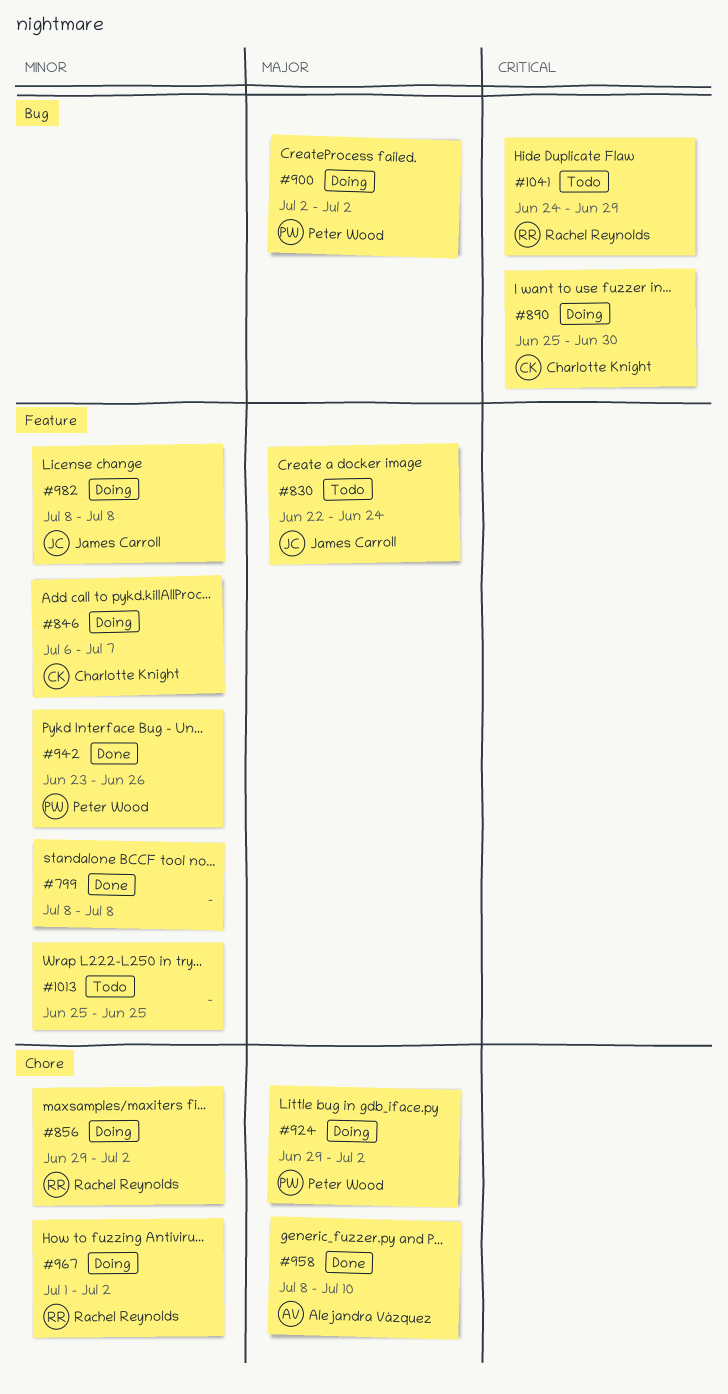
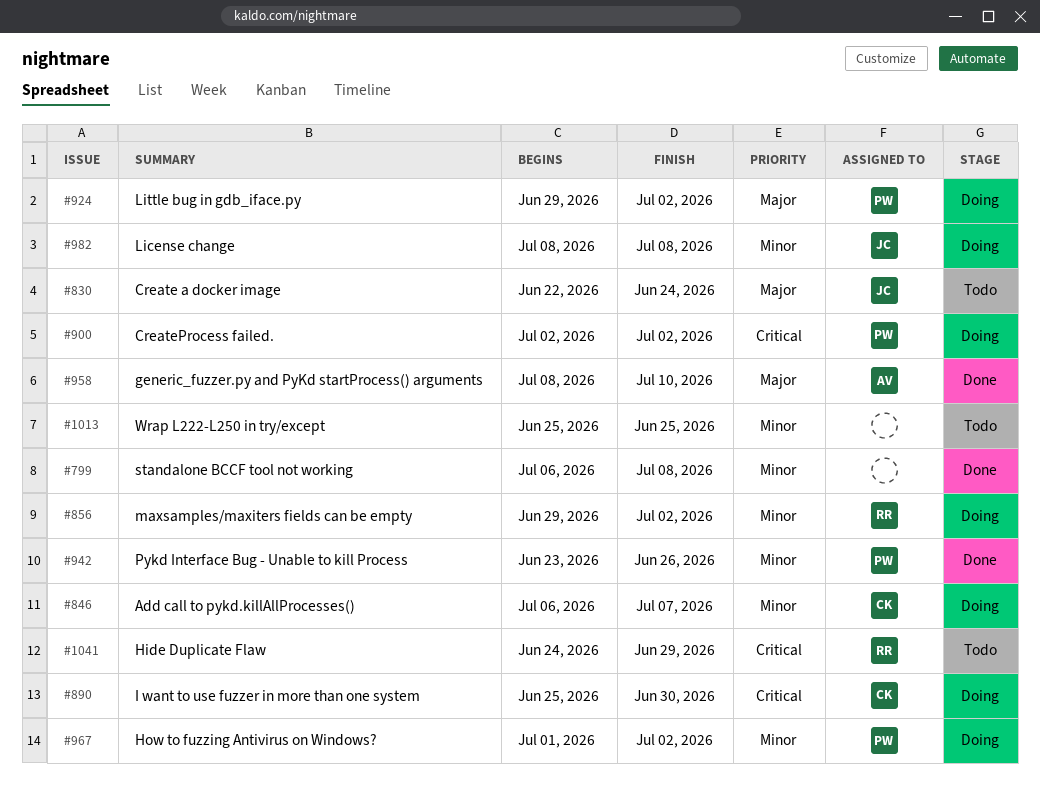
#799, start: Jul 8 -> Jul 6
#900, priority: Major -> Critical
#967, owner: Rachel Reynolds -> Peter Wood

